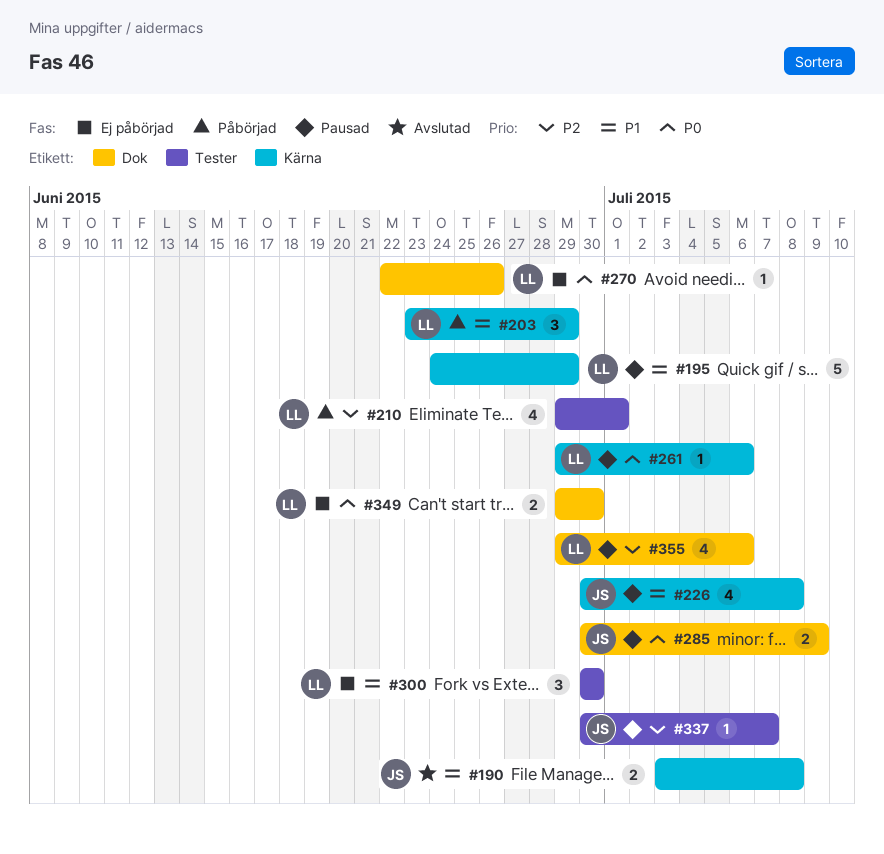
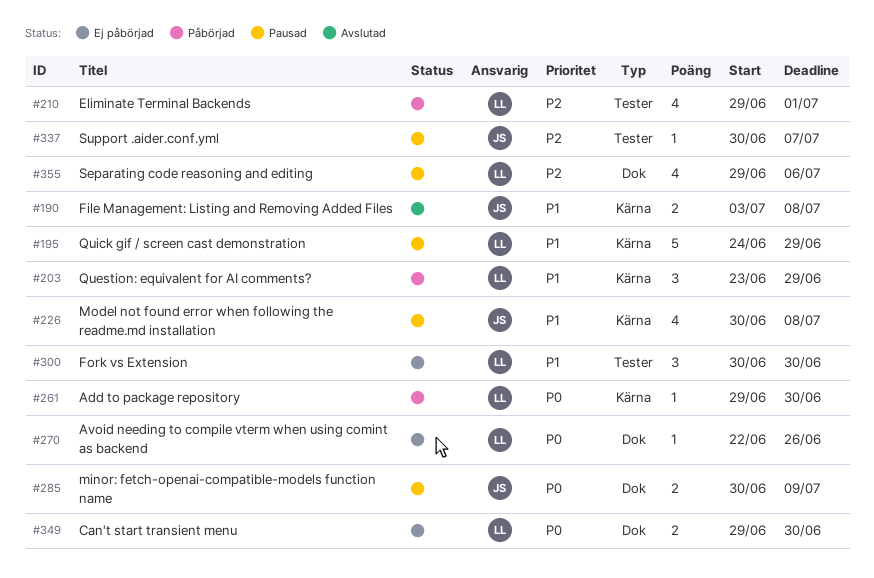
#261, status: Pausad -> Påbörjad
#261, due: Jul 6 -> Jun 30

